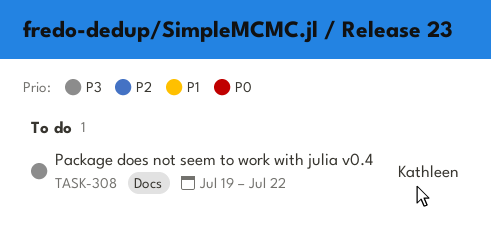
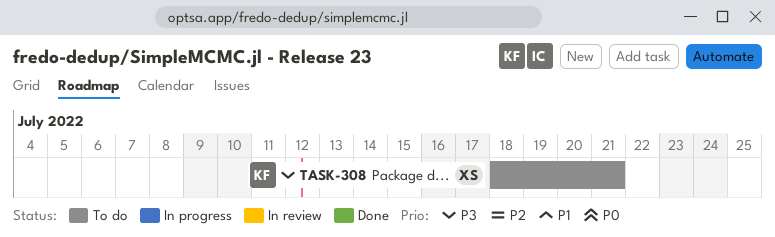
TASK-308, start: Jul 19 -> Jul 18
TASK-308, due: Jul 22 -> Jul 21

